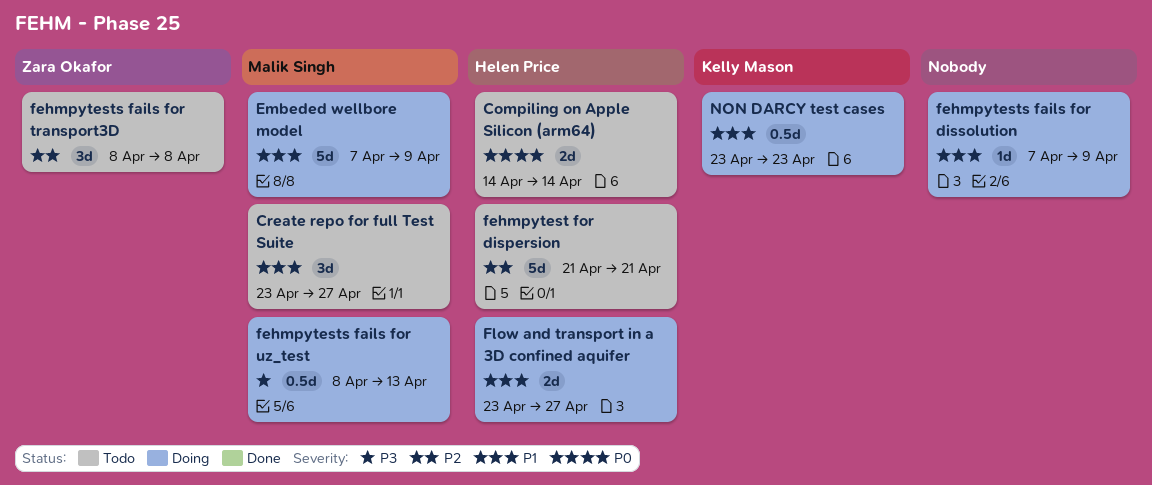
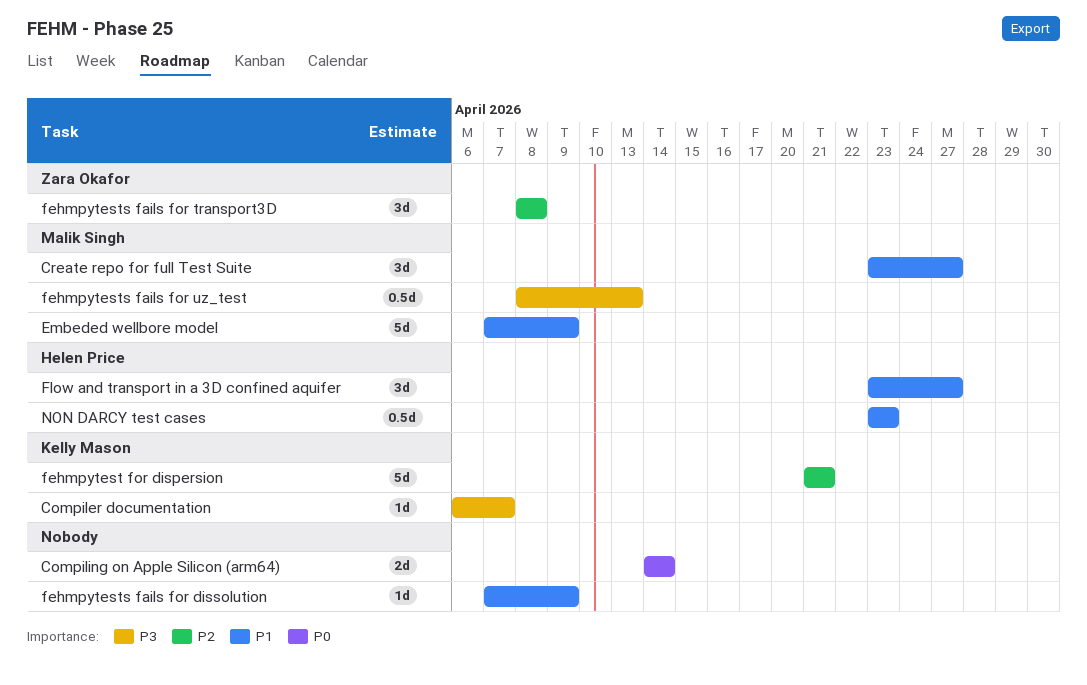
Compiler documentation: none -> present
Compiling on Apple Silicon (arm64), owner: Helen Price -> none
fehmpytest for dispersion, owner: Helen Price -> Kelly Mason
Flow and transport in a 3D confined aquifer, estimate: 2d -> 3d
NON DARCY test cases, owner: Kelly Mason -> Helen Price

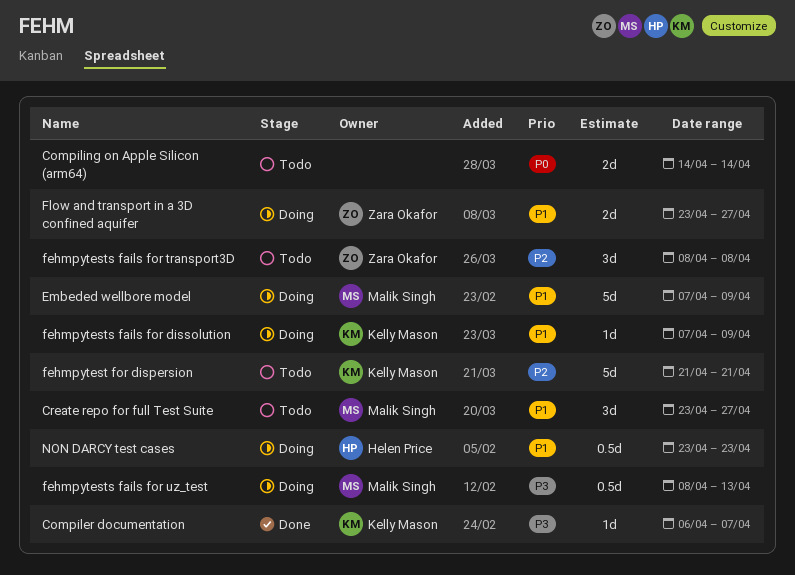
fehmpytests fails for dissolution, owner: none -> Kelly Mason
Flow and transport in a 3D confined aquifer, owner: Helen Price -> Zara Okafor
Flow and transport in a 3D confined aquifer, estimate: 3d -> 2d

